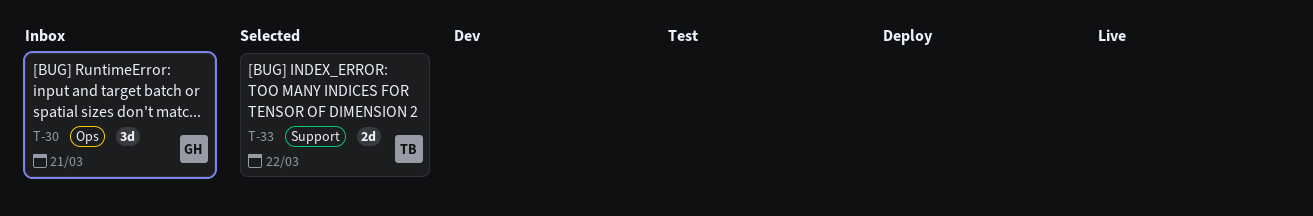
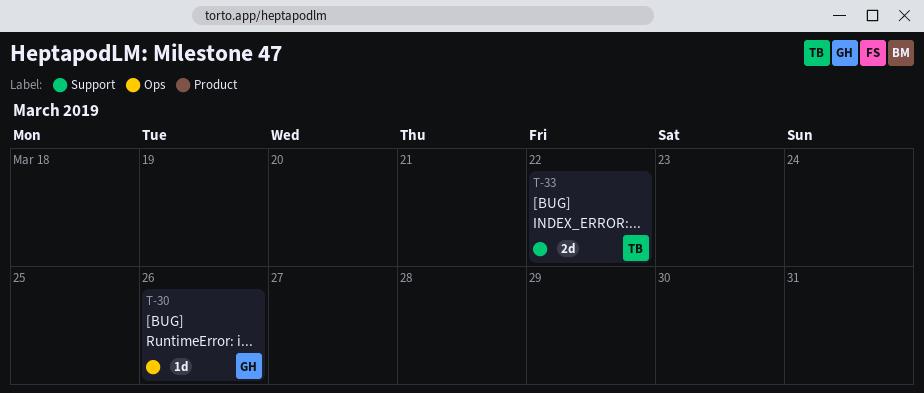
T-30, estimate: 3d -> 1d
T-30, due: Mar 21 -> Mar 26

